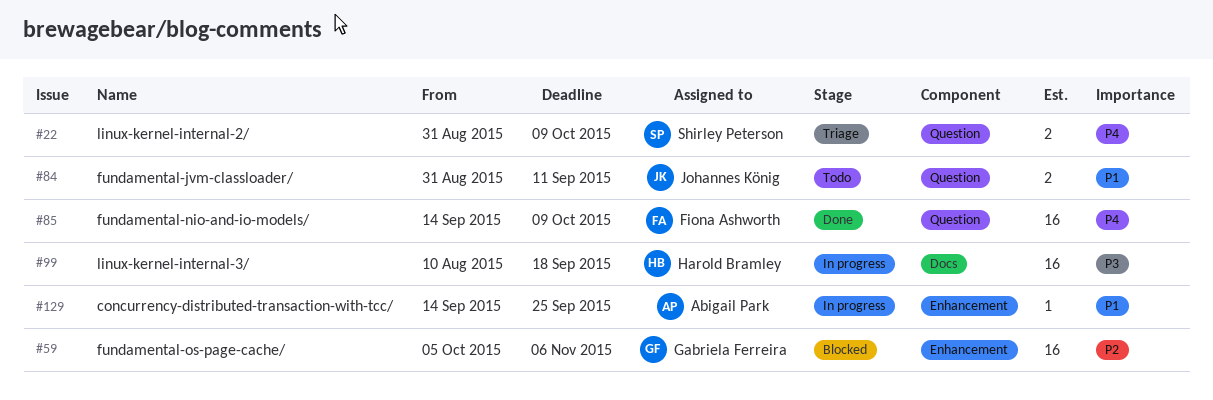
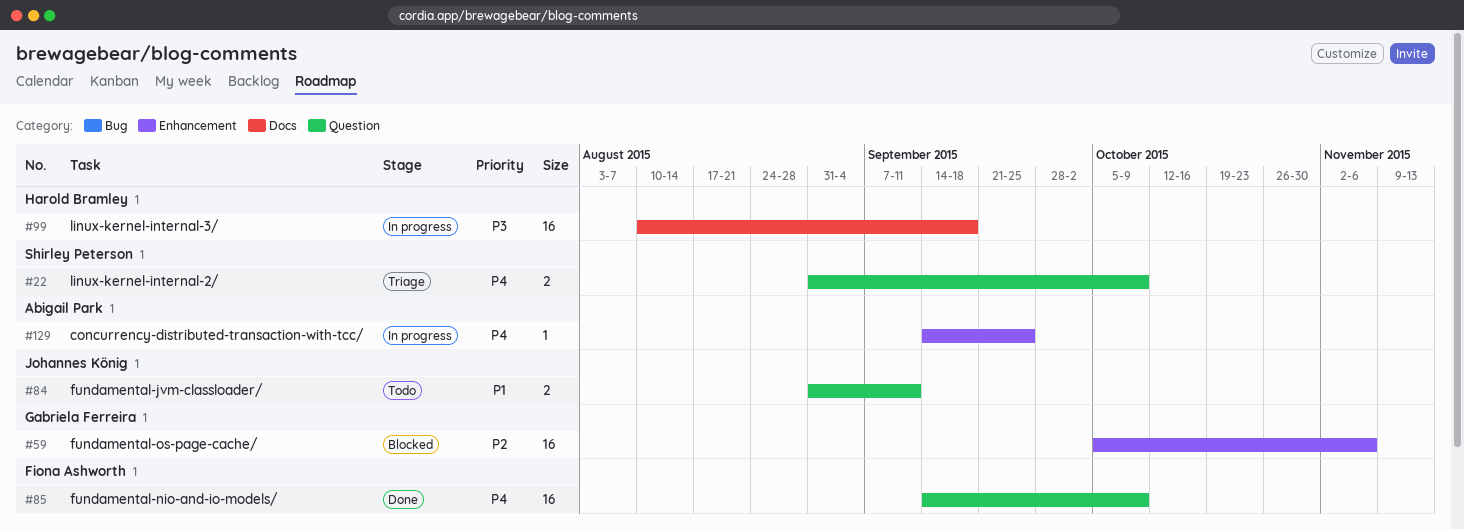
#129, priority: P1 -> P4

